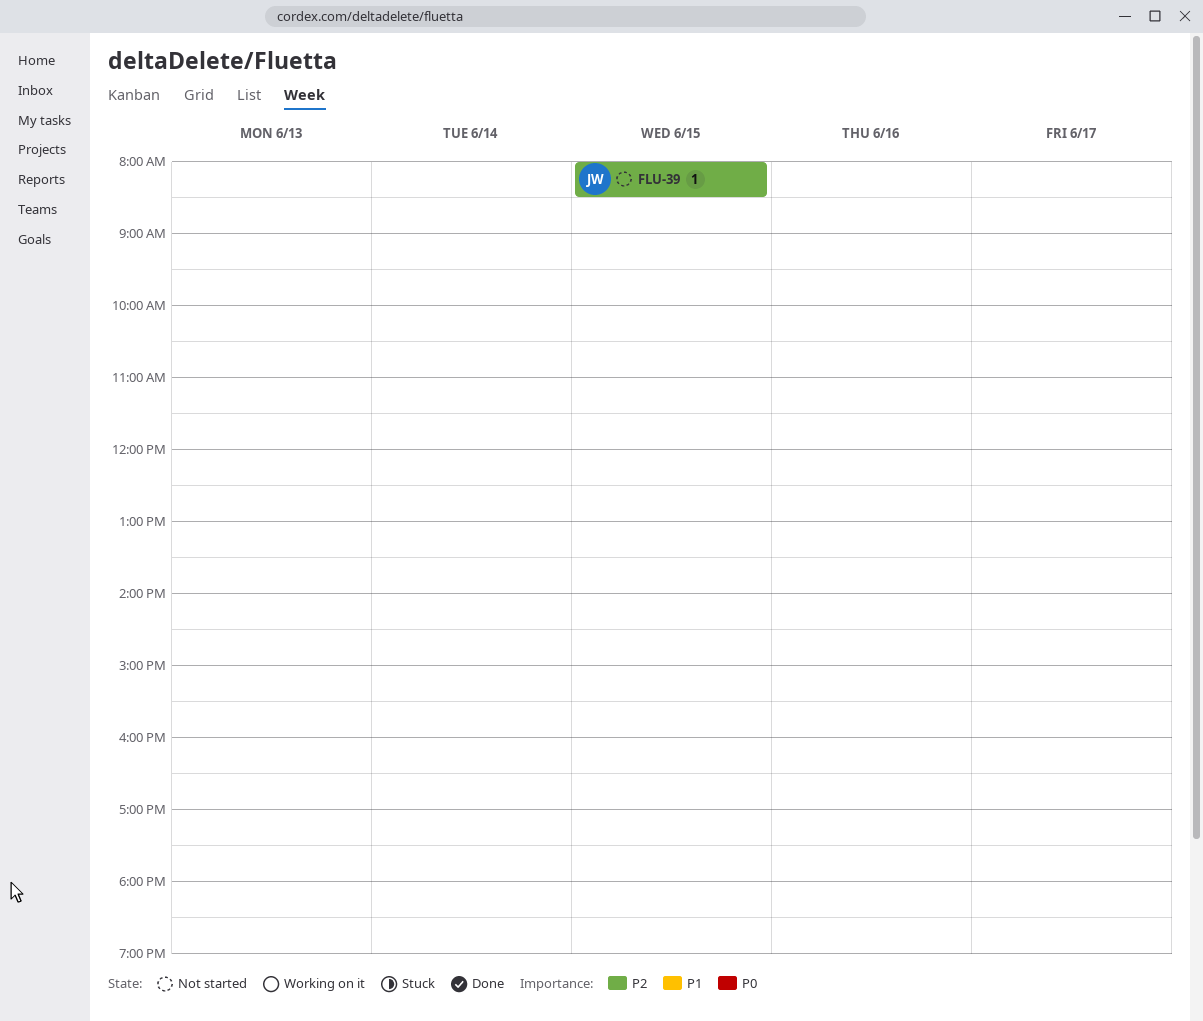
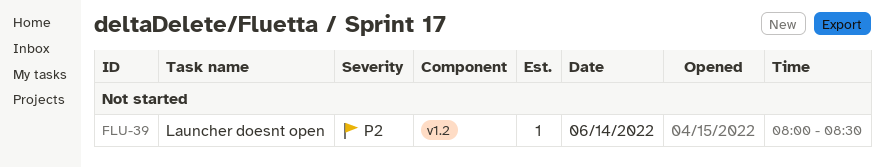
FLU-39, day: Jun 15 -> Jun 14

